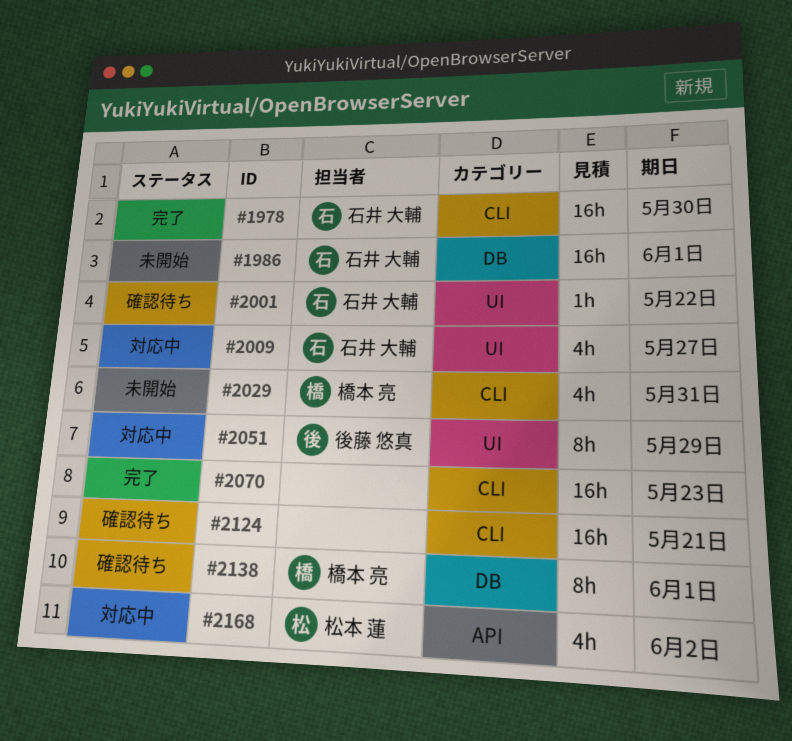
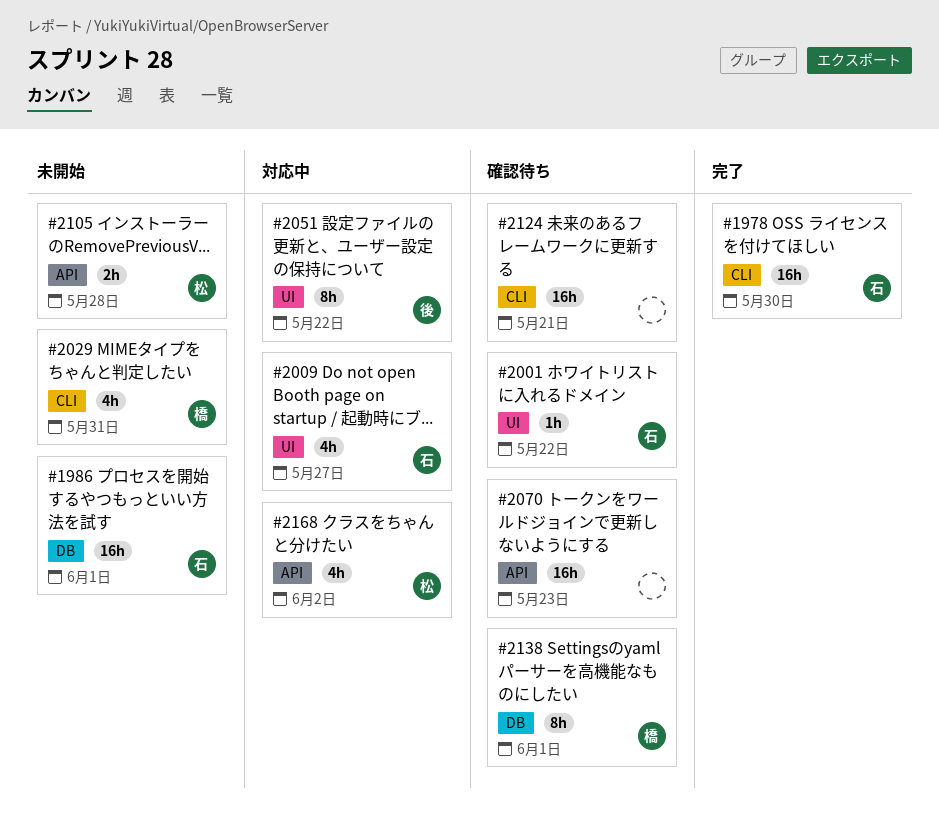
#2051, due: May 29 -> May 22
#2070, status: 完了 -> 確認待ち
#2070, label: CLI -> API
#2105: none -> present

